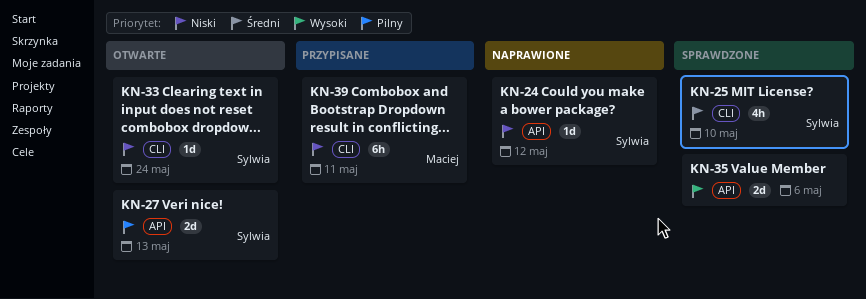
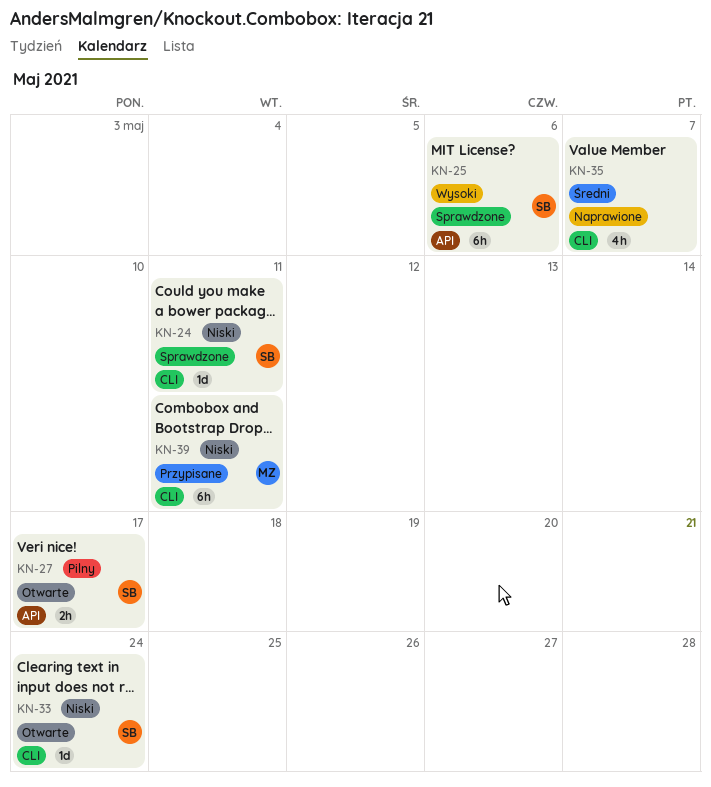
KN-24, status: Naprawione -> Sprawdzone
KN-24, label: API -> CLI
KN-24, due: May 12 -> May 11
KN-25, priority: Średni -> Wysoki
KN-25, label: CLI -> API
KN-25, estimate: 4h -> 6h
KN-25, due: May 10 -> May 6
KN-27, estimate: 2d -> 2h
KN-27, due: May 13 -> May 17
KN-35, status: Sprawdzone -> Naprawione
KN-35, priority: Wysoki -> Średni
KN-35, label: API -> CLI
KN-35, estimate: 2d -> 4h
KN-35, due: May 6 -> May 7

